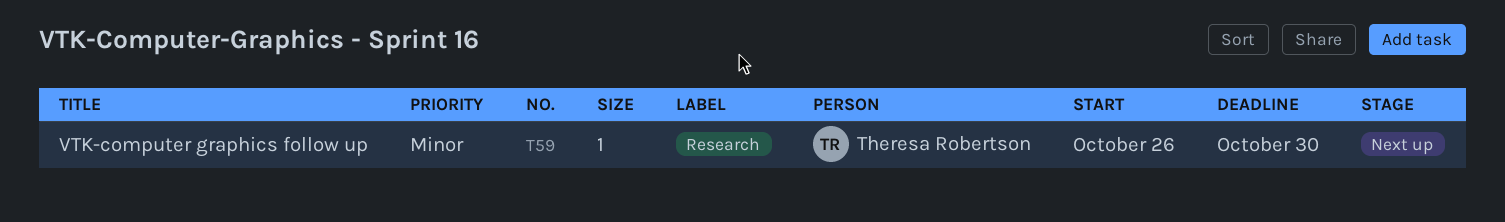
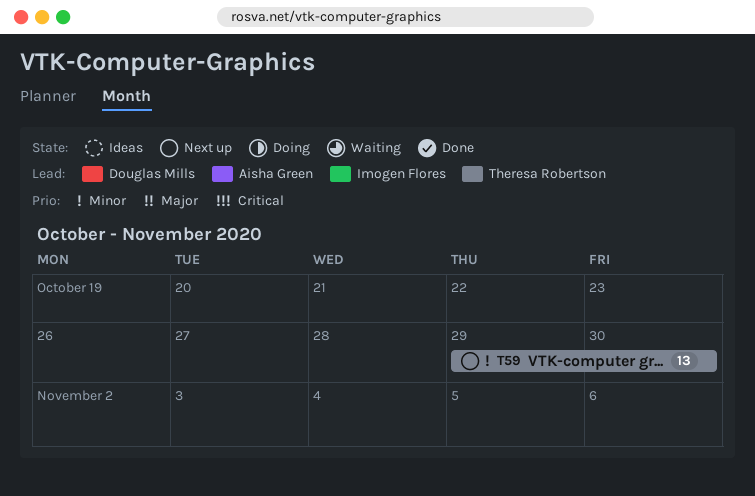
T59, estimate: 1 -> 13
T59, start: Oct 26 -> Oct 29

